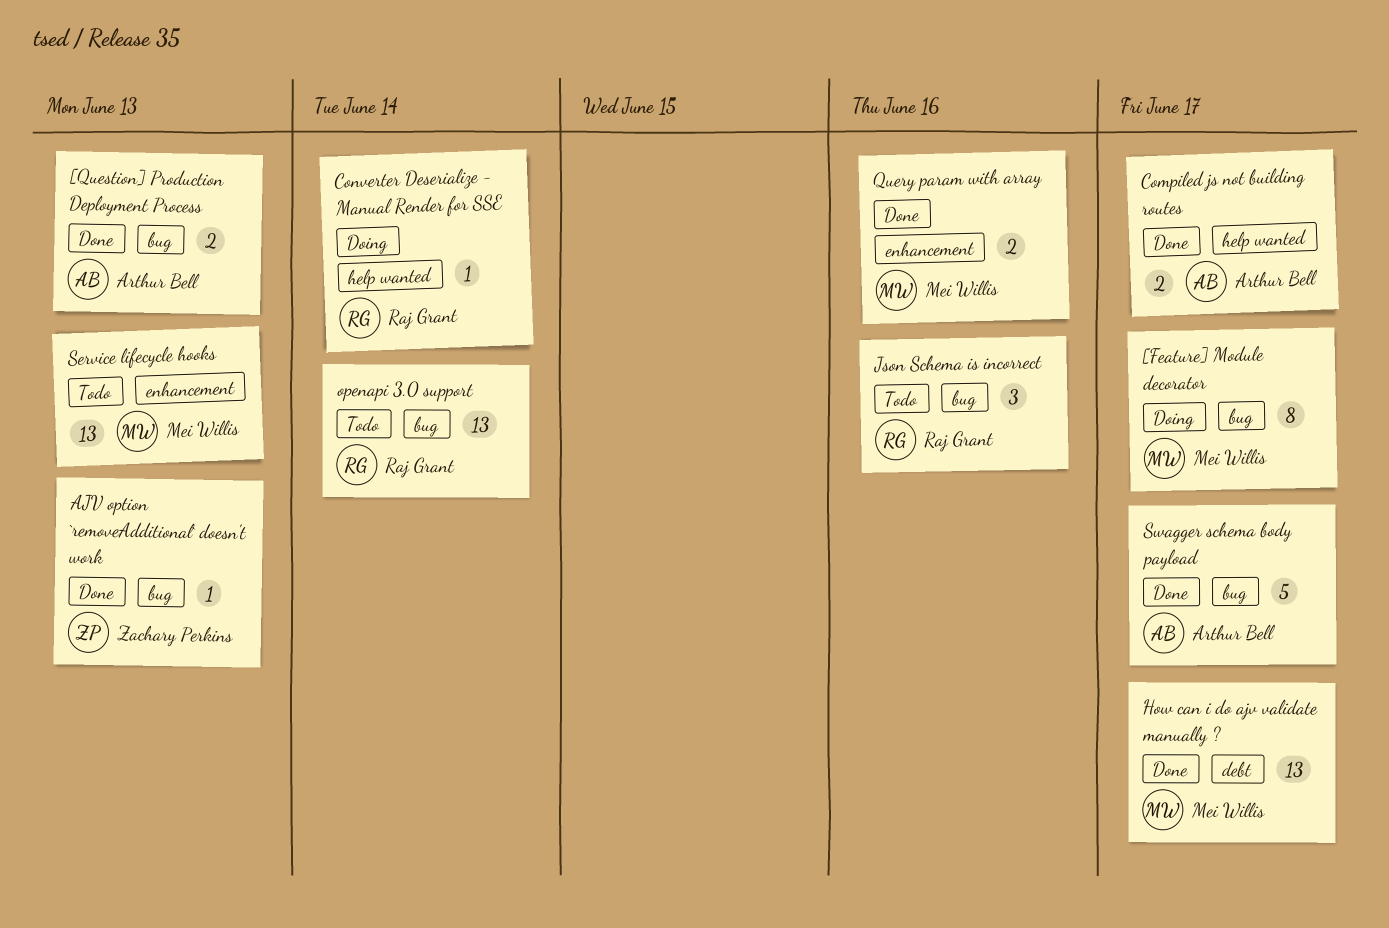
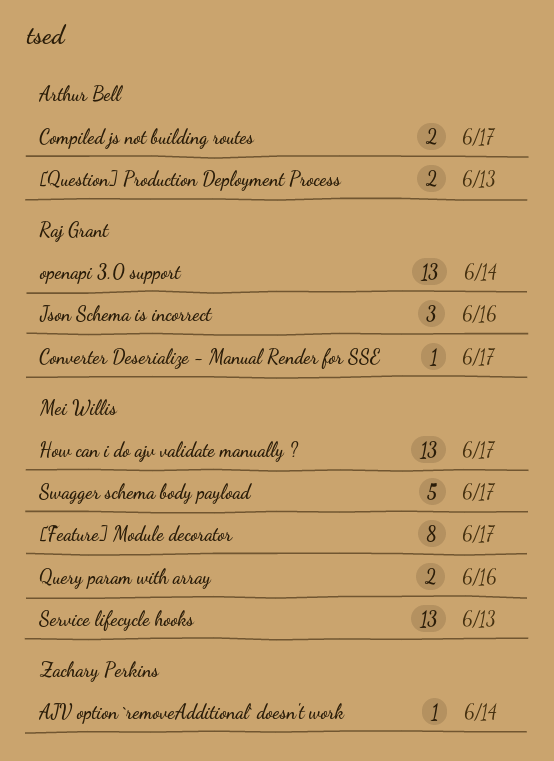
AJV option `removeAdditional` doesn't work, due: Jun 13 -> Jun 14
Converter Deserialize - Manual Render for SSE, due: Jun 14 -> Jun 17
Swagger schema body payload, owner: Arthur Bell -> Mei Willis

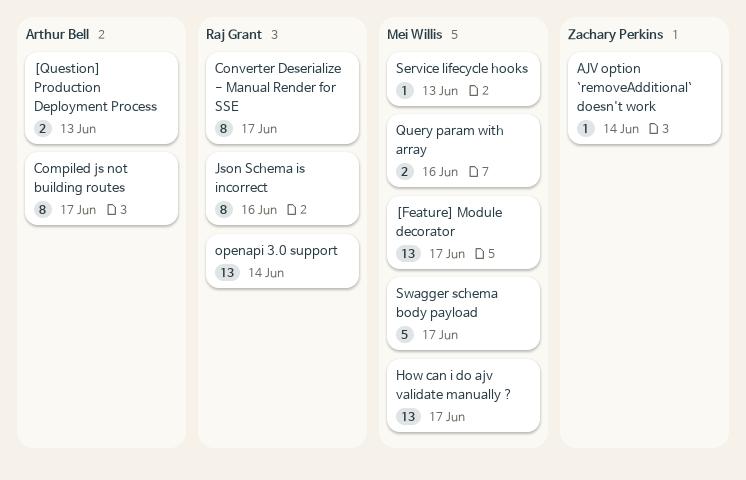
[Feature] Module decorator, estimate: 8 -> 13
Compiled js not building routes, estimate: 2 -> 8
Converter Deserialize - Manual Render for SSE, estimate: 1 -> 8
Json Schema is incorrect, estimate: 3 -> 8
Service lifecycle hooks, estimate: 13 -> 1

